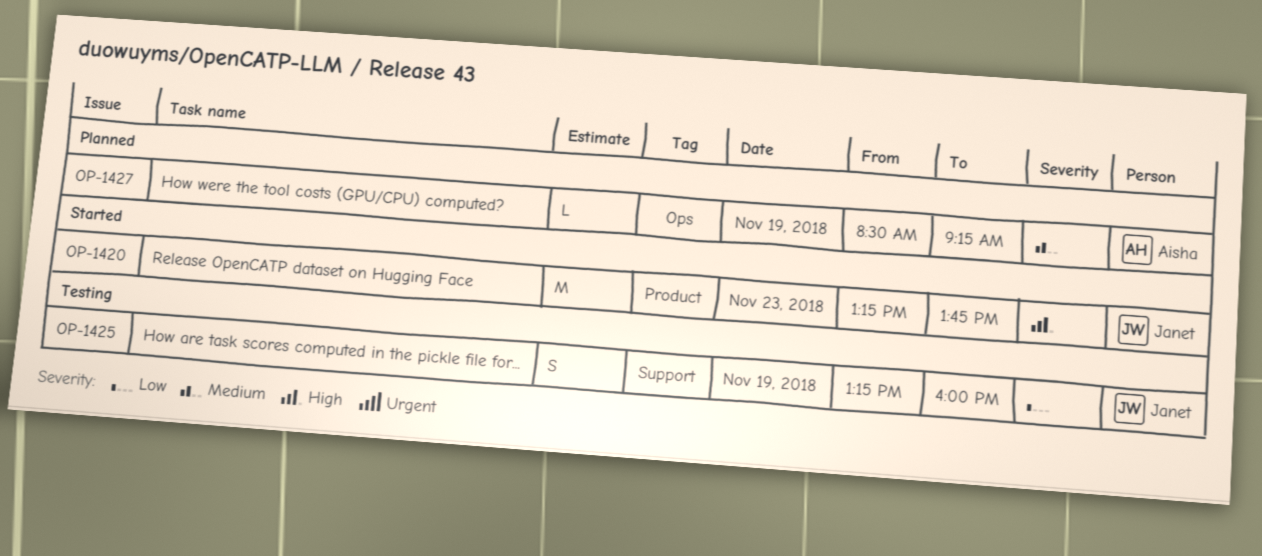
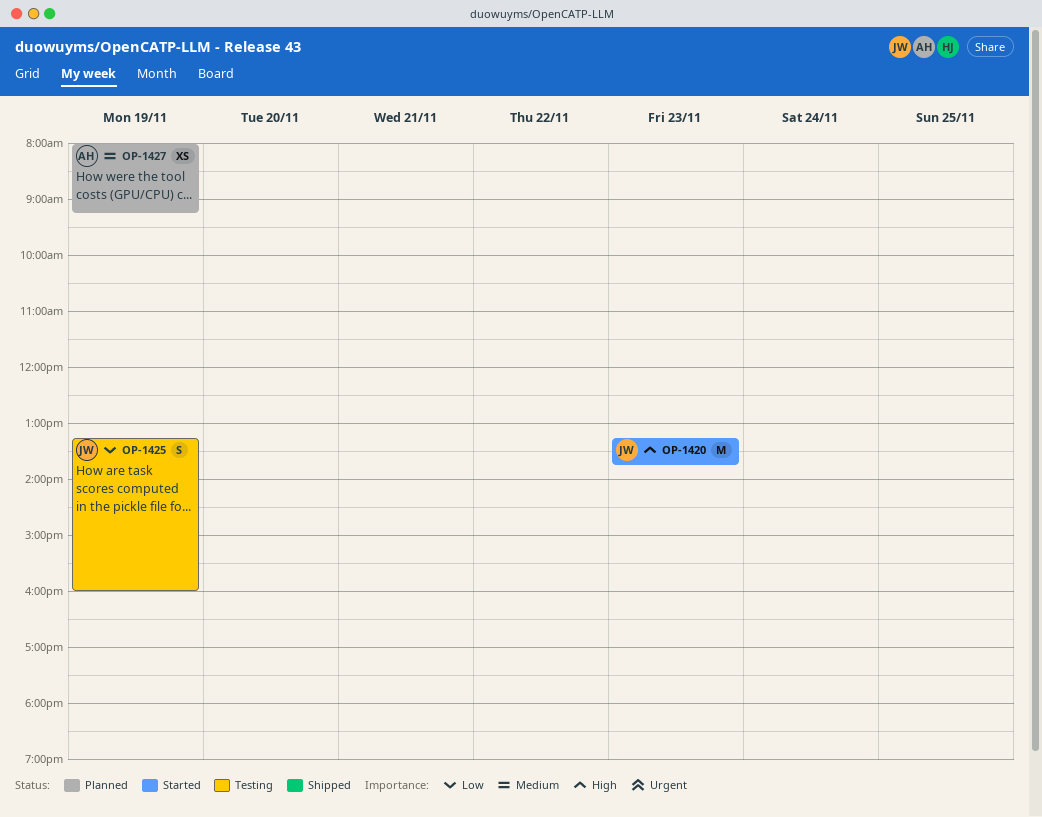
OP-1427, estimate: L -> XS
OP-1427, begins: 08:30 -> 08:00

